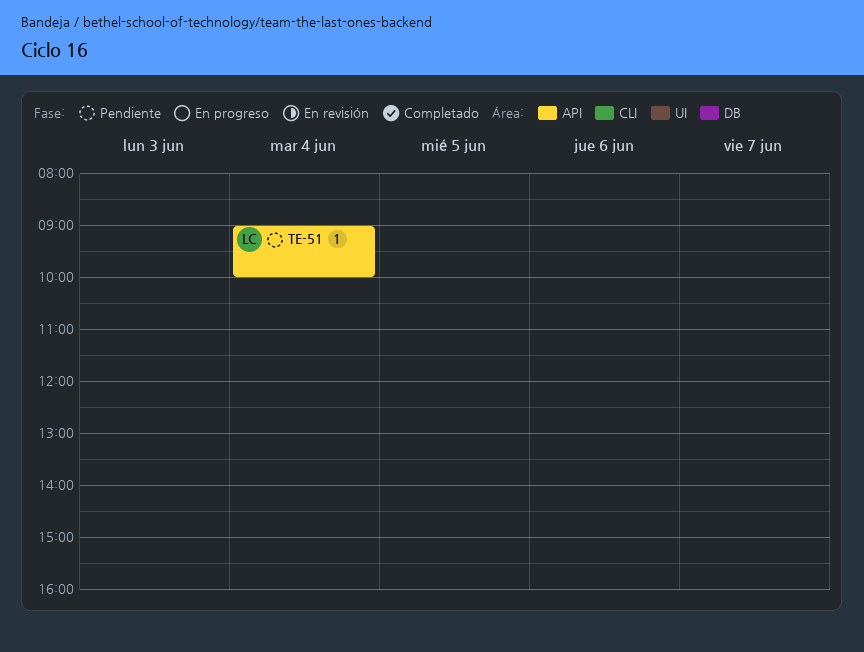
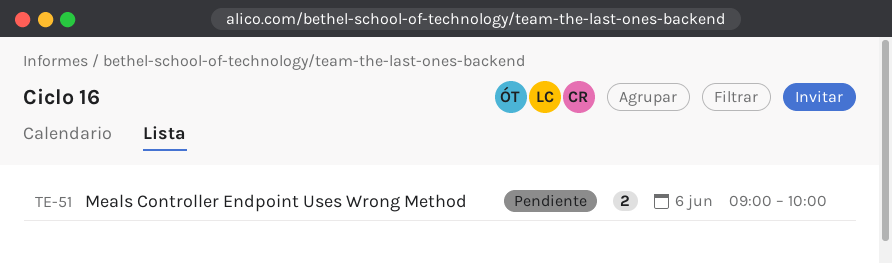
TE-51, estimate: 1 -> 2
TE-51, day: Jun 4 -> Jun 6

